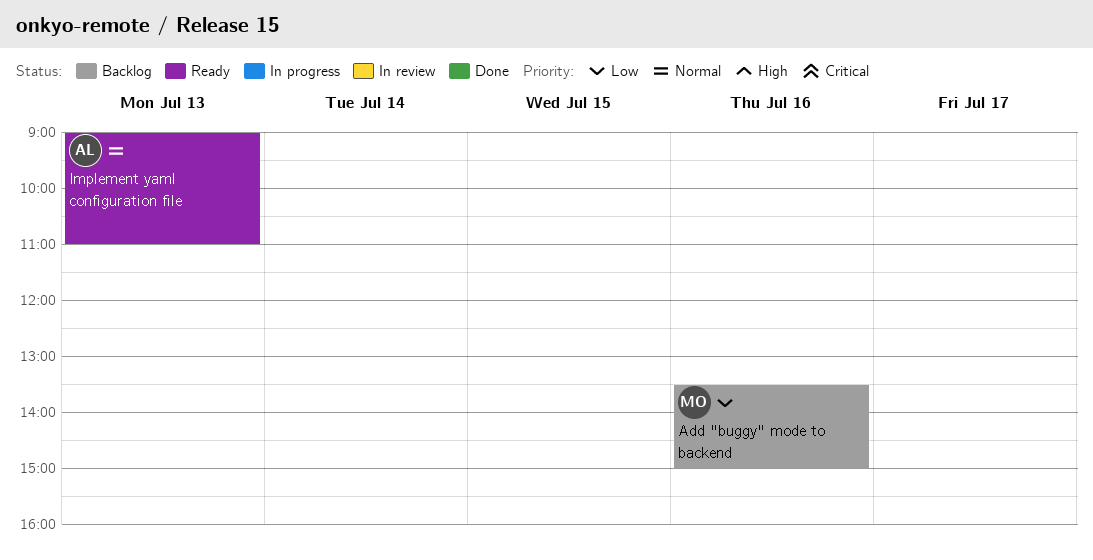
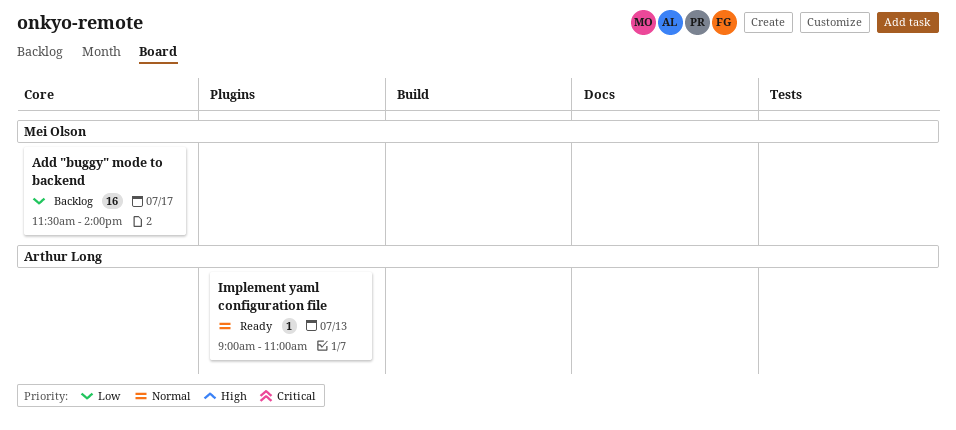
Add "buggy" mode to backend, day: Jul 16 -> Jul 17
Add "buggy" mode to backend, begins: 13:30 -> 11:30
Add "buggy" mode to backend, ends: 15:00 -> 14:00

